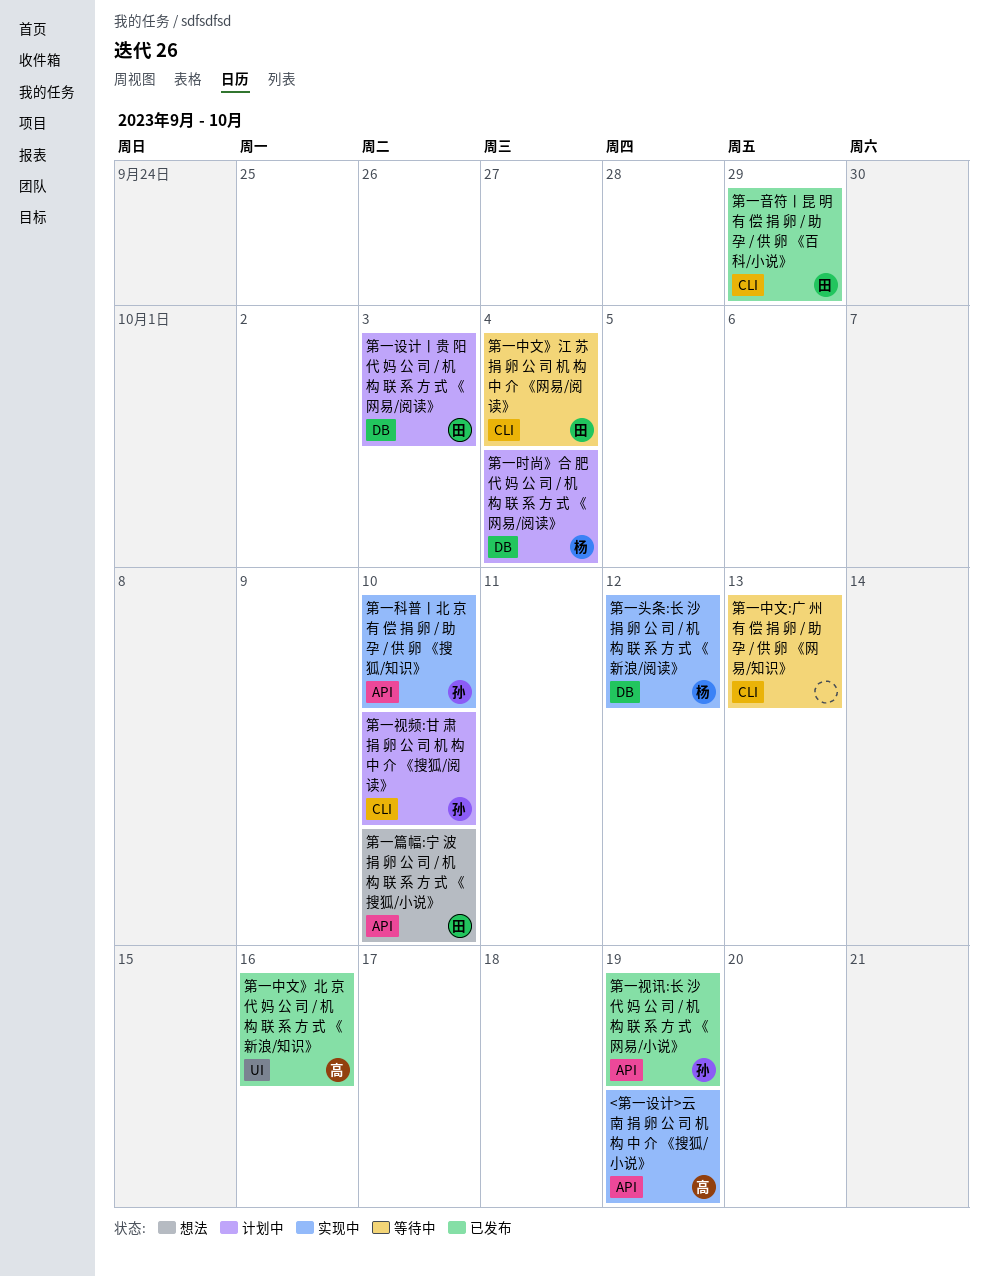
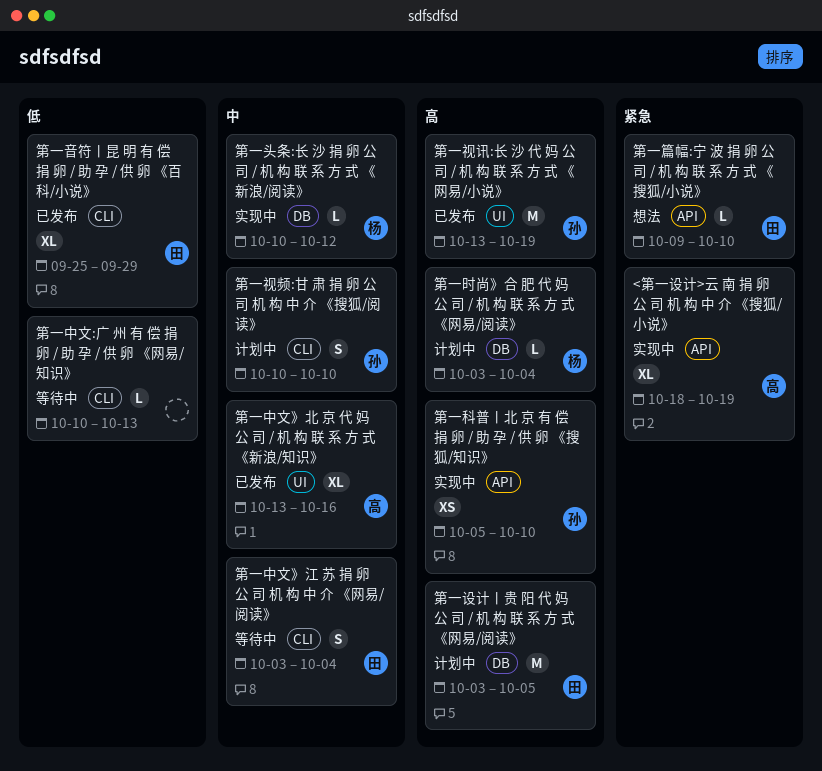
第一视讯:长 沙 代 妈 公 司 / 机 构 联 系 方 式 《网易/小说》, label: API -> UI
第一设计丨贵 阳 代 妈 公 司 / 机 构 联 系 方 式 《网易/阅读》, due: Oct 3 -> Oct 5

